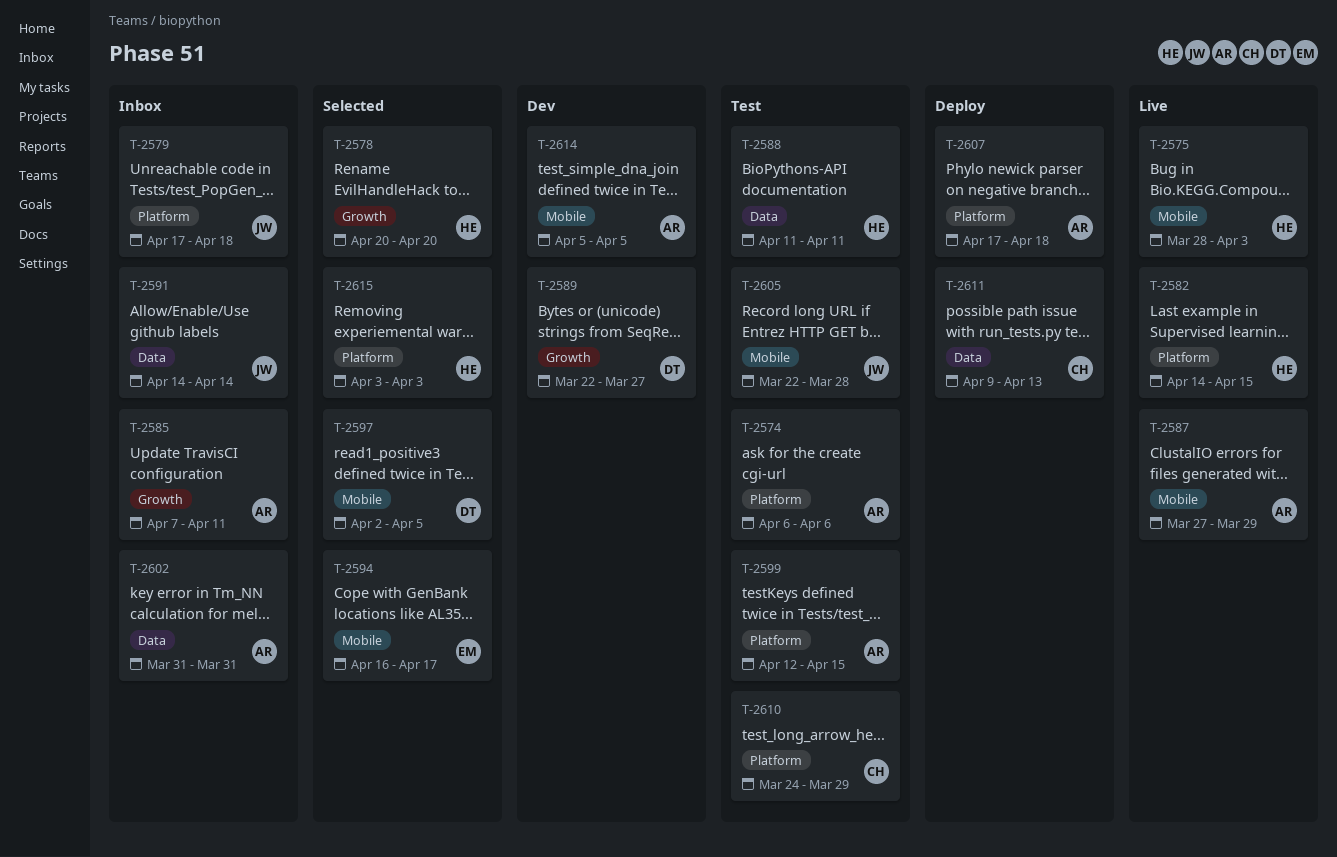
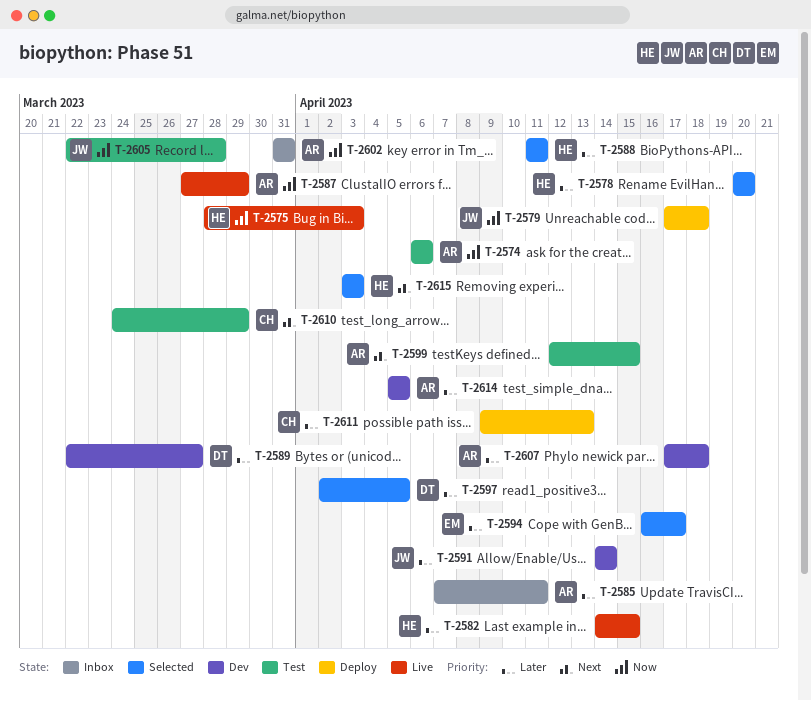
T-2579, status: Inbox -> Deploy
T-2588, status: Test -> Selected
T-2591, status: Inbox -> Dev
T-2607, status: Deploy -> Dev

